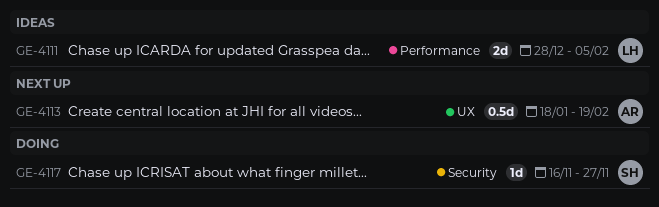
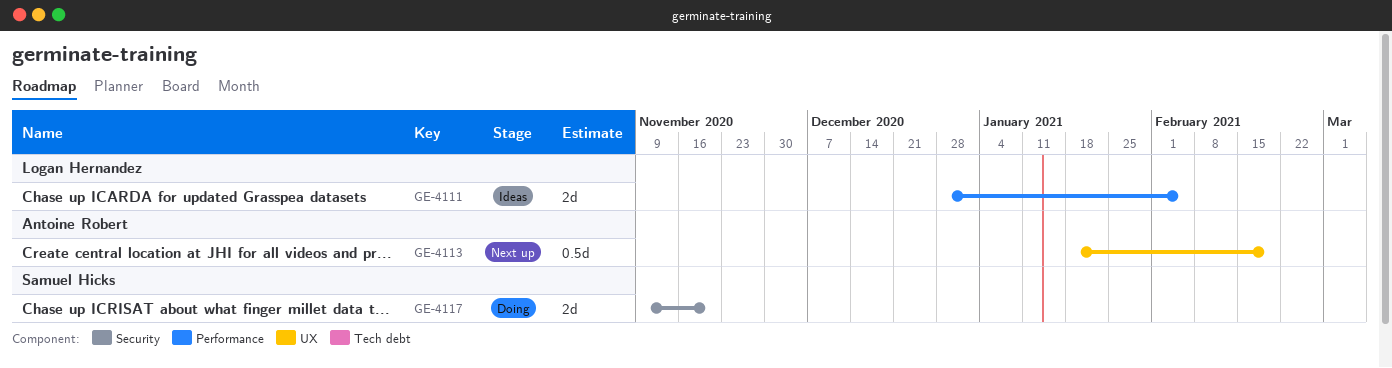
GE-4117, estimate: 1d -> 2d
GE-4117, start: Nov 16 -> Nov 9
GE-4117, due: Nov 27 -> Nov 20

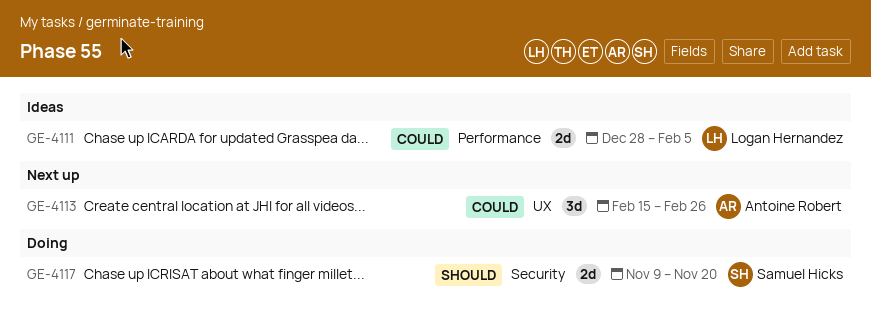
GE-4113, estimate: 0.5d -> 3d
GE-4113, start: Jan 18 -> Feb 15
GE-4113, due: Feb 19 -> Feb 26

